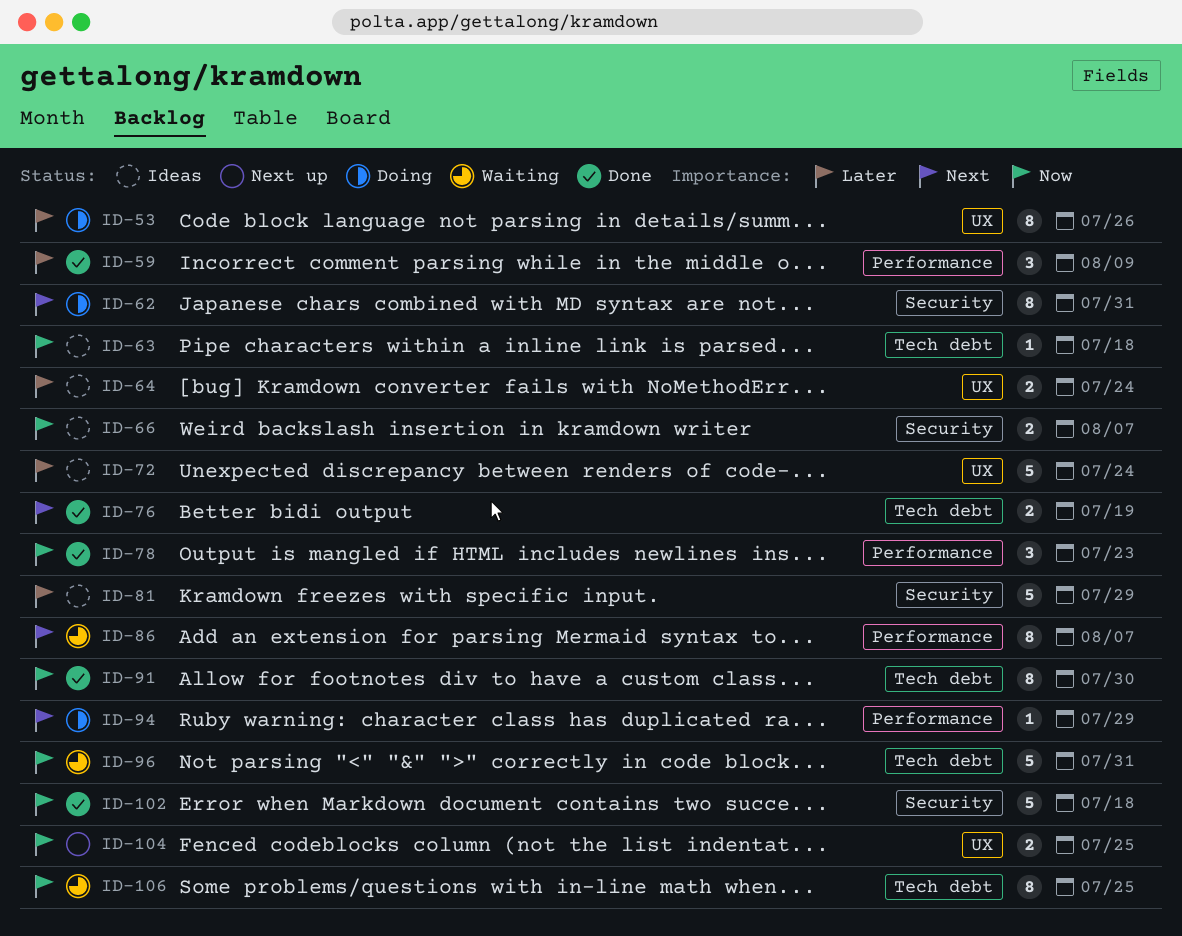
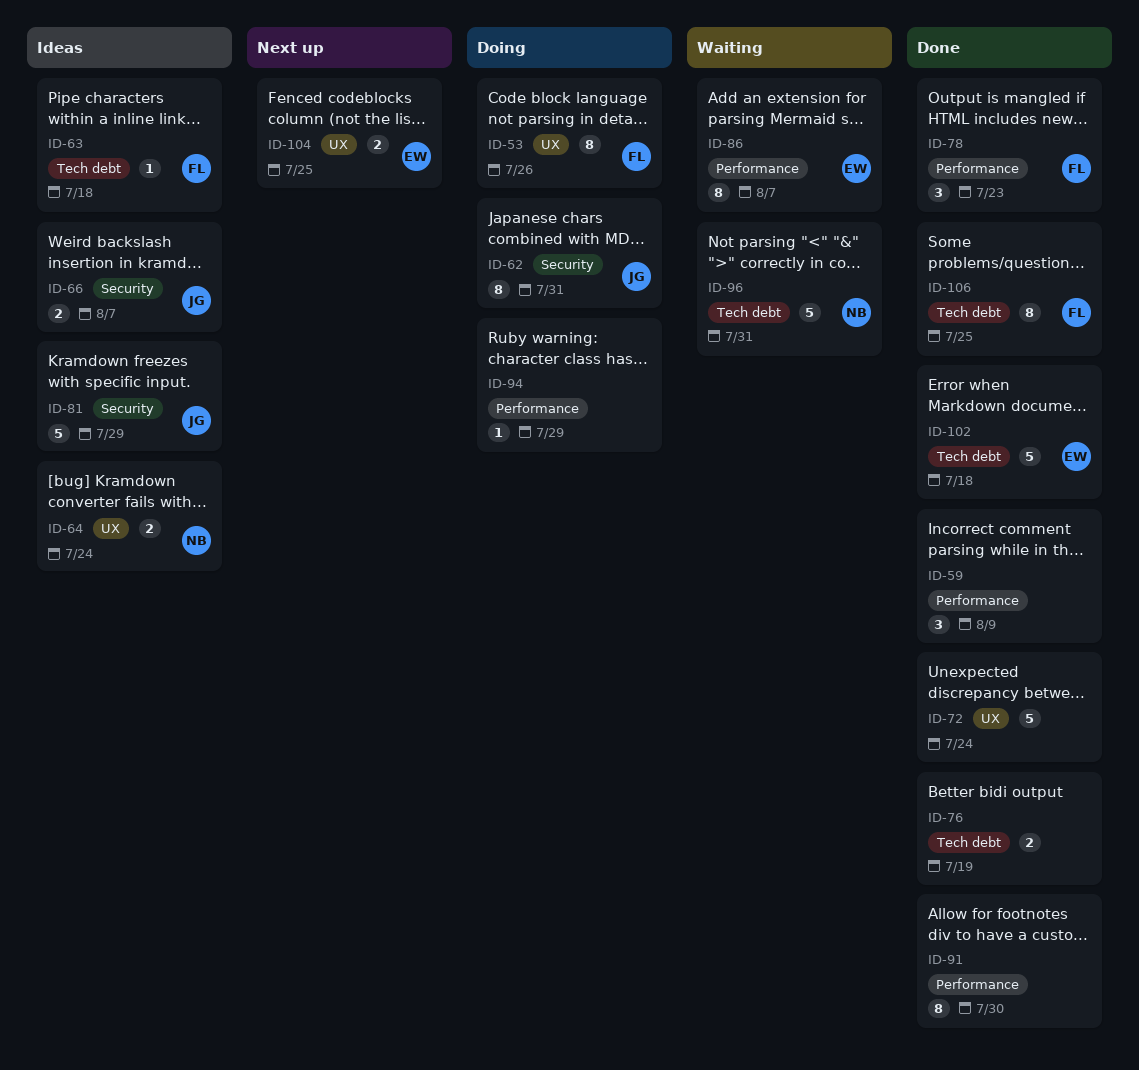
ID-72, status: Ideas -> Done
ID-91, label: Tech debt -> Performance
ID-102, label: Security -> Tech debt
ID-106, status: Waiting -> Done

